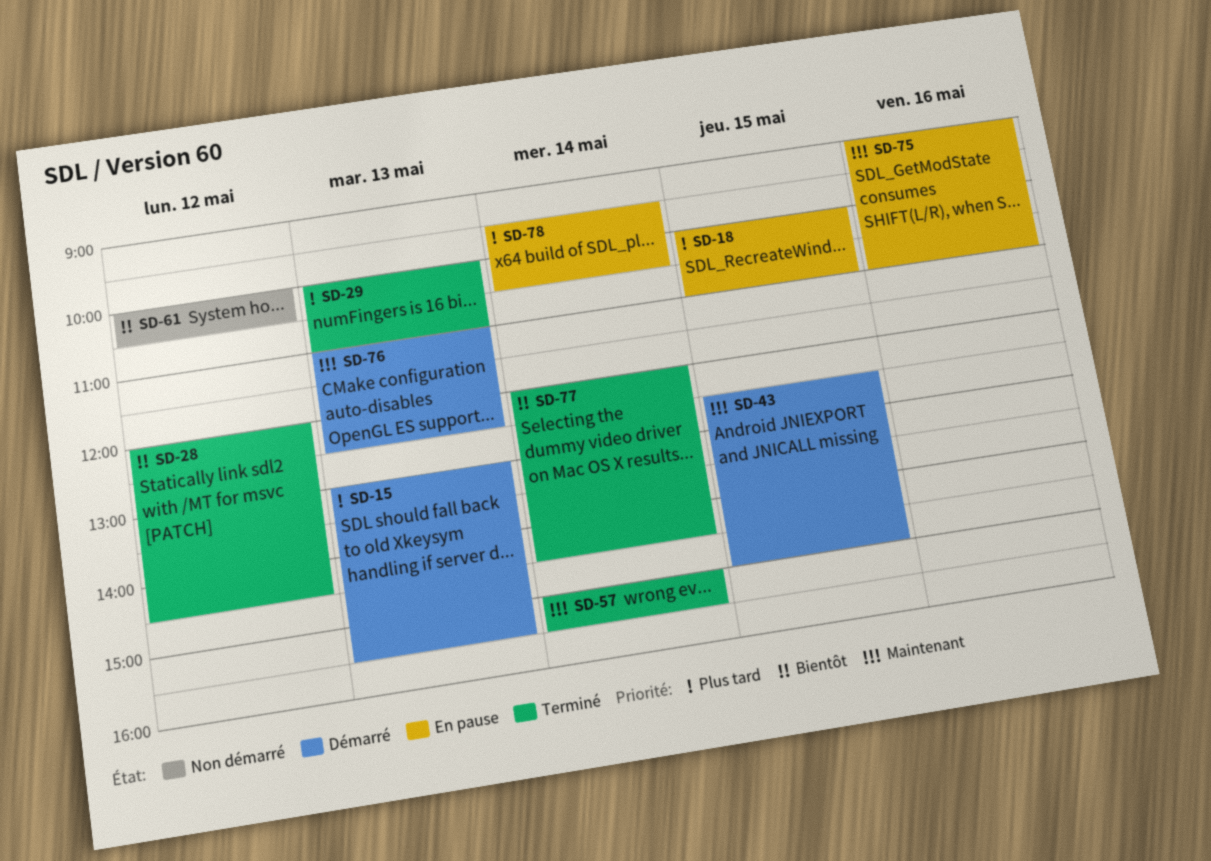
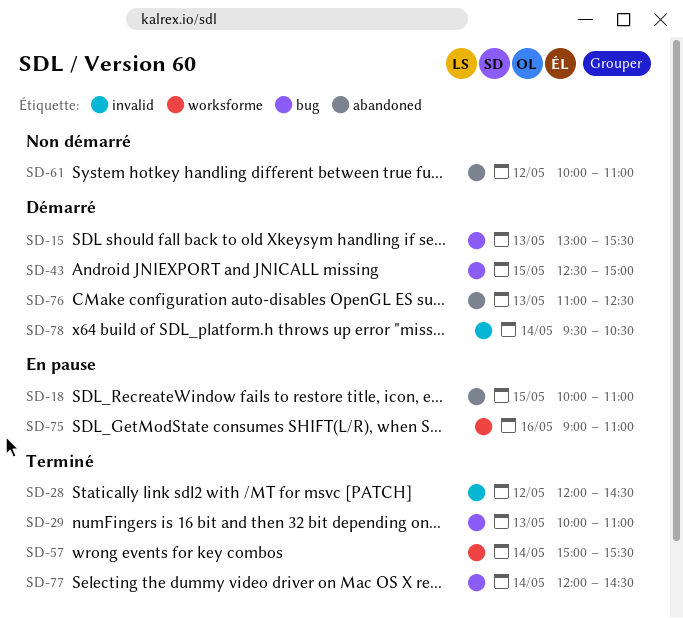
SD-61, ends: 10:30 -> 11:00
SD-78, status: En pause -> Démarré

